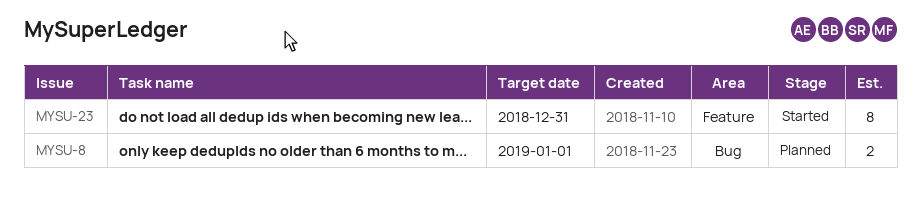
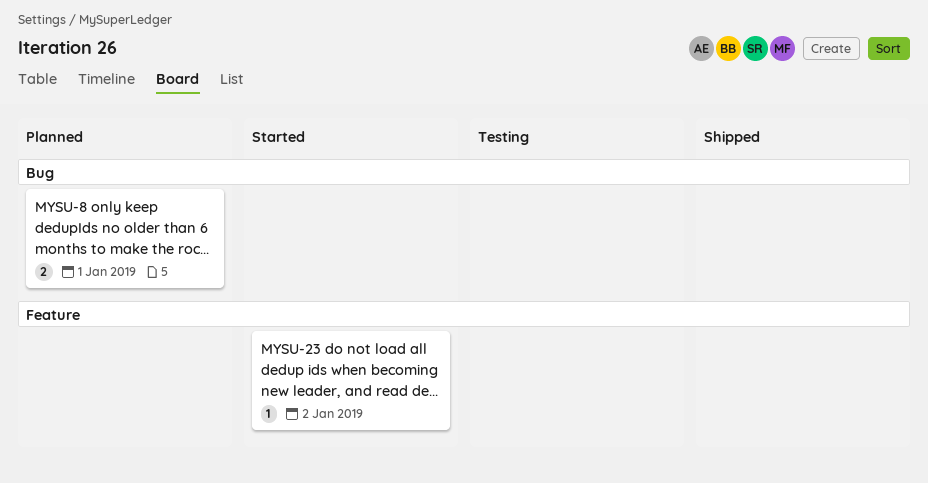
MYSU-23, estimate: 8 -> 1
MYSU-23, due: Dec 31 -> Jan 2

